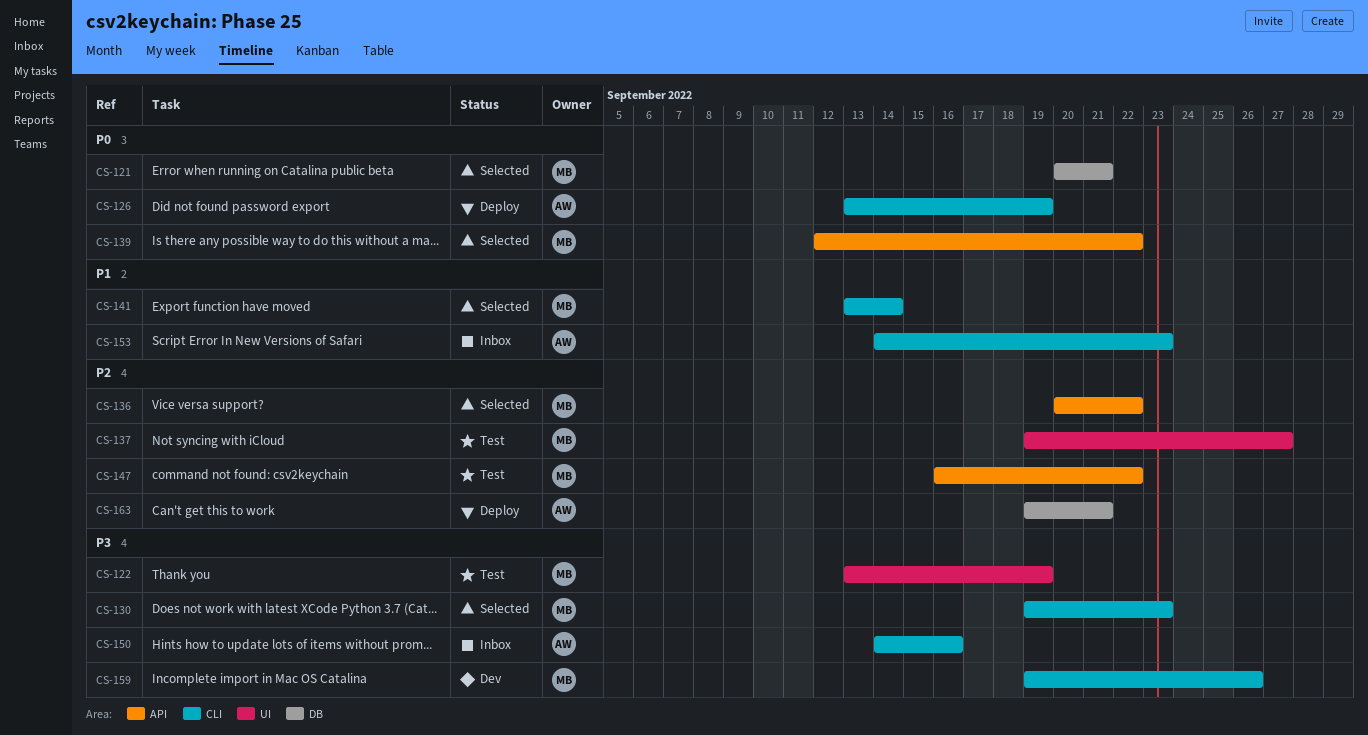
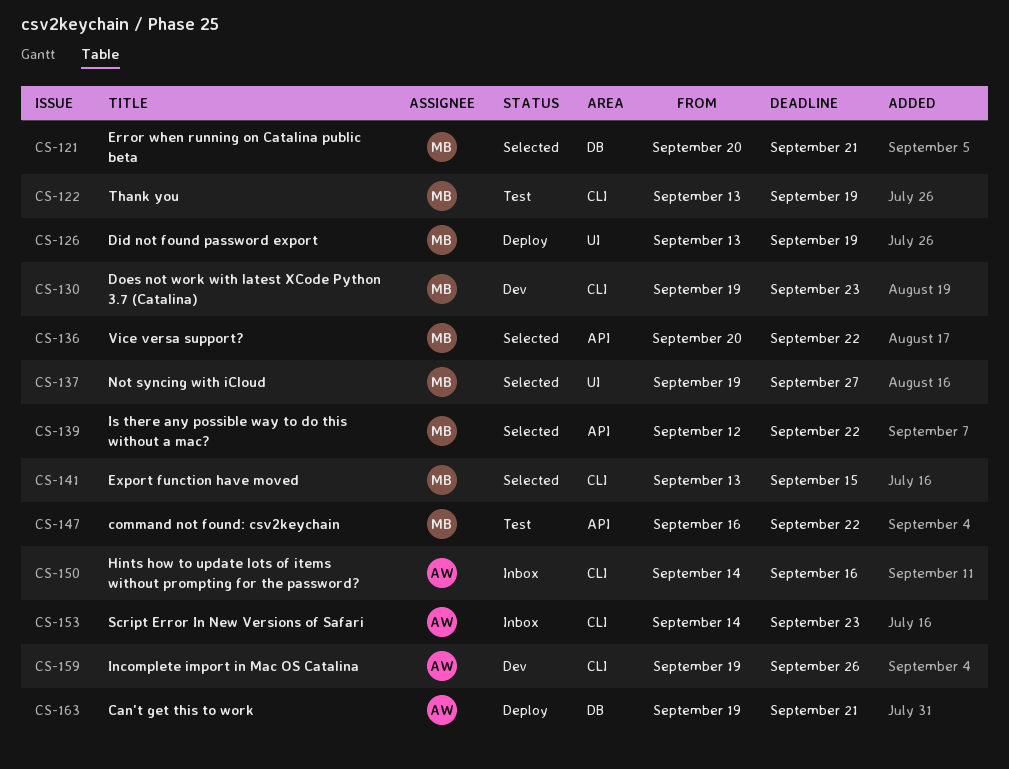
CS-122, label: UI -> CLI
CS-126, owner: AW -> MB
CS-126, label: CLI -> UI
CS-130, status: Selected -> Dev
CS-137, status: Test -> Selected
CS-141, due: Sep 14 -> Sep 15
CS-159, owner: MB -> AW

